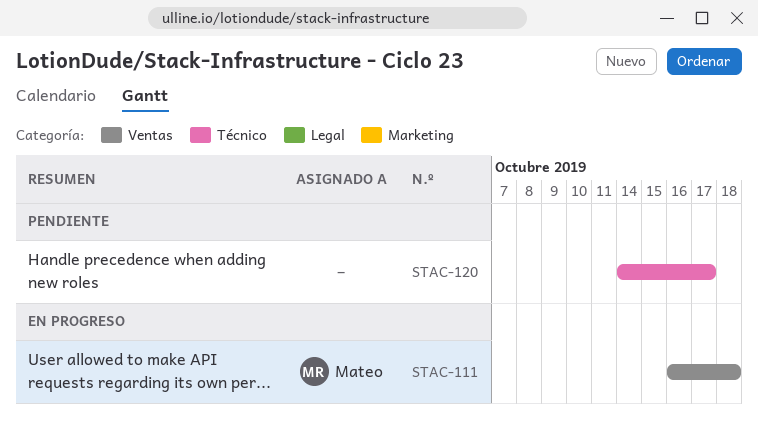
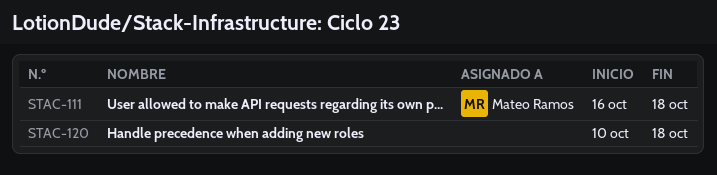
STAC-120, start: Oct 14 -> Oct 10
STAC-120, due: Oct 17 -> Oct 18

